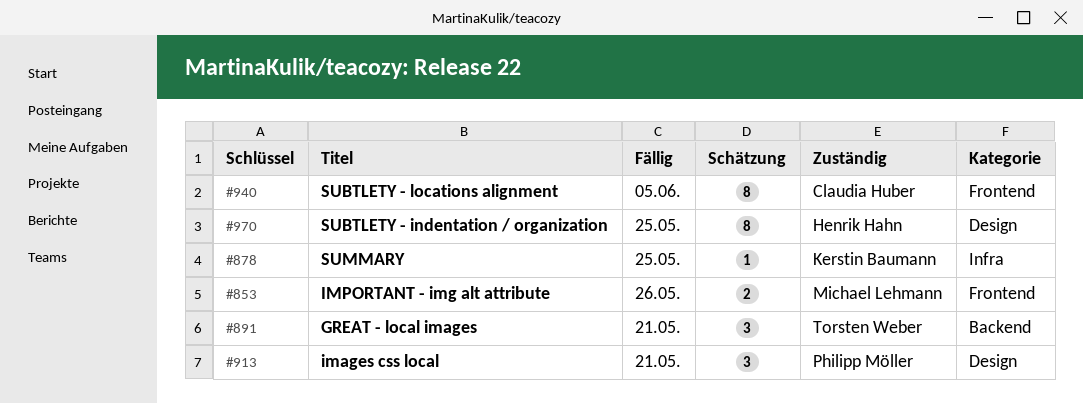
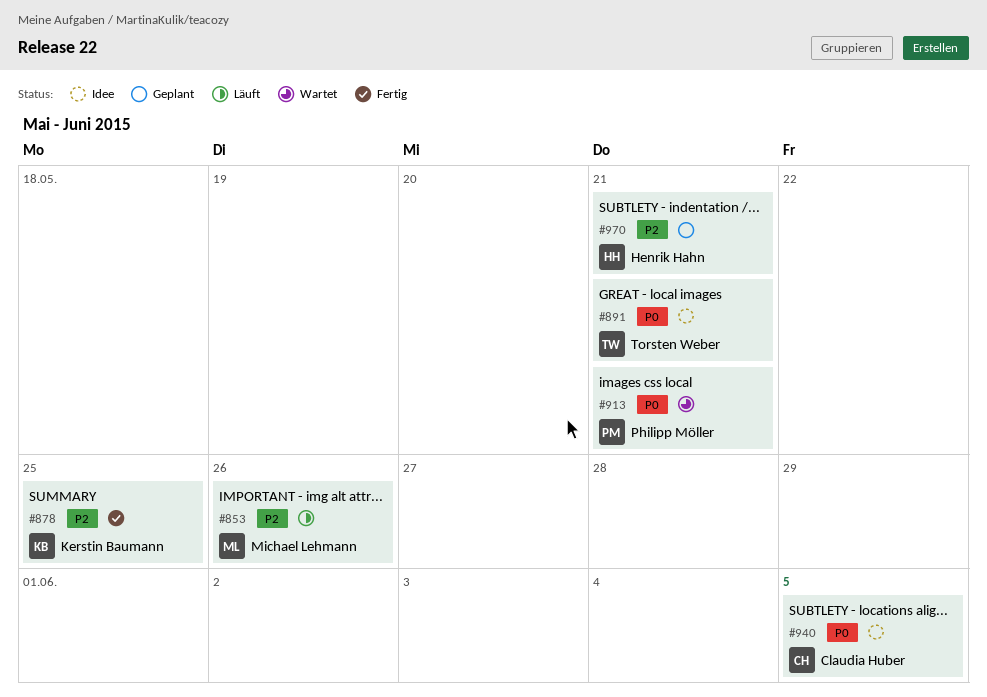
#970, due: May 25 -> May 21

